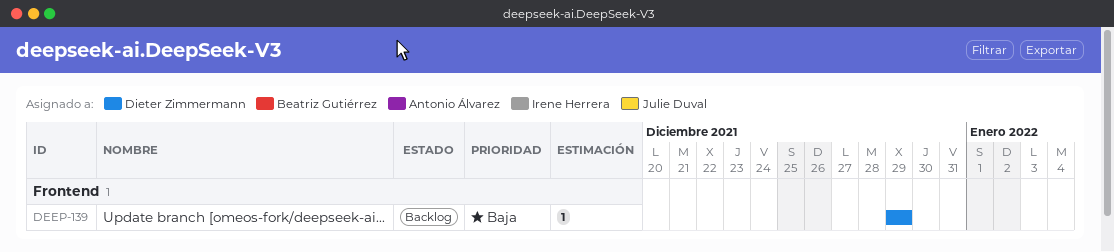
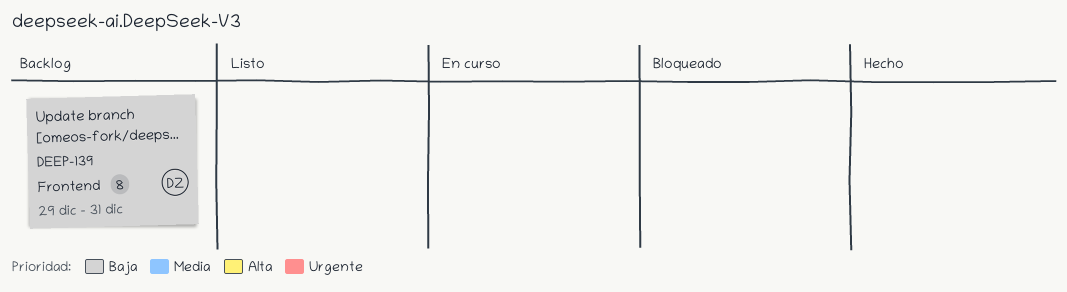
DEEP-139, estimate: 1 -> 8
DEEP-139, due: Dec 29 -> Dec 31

